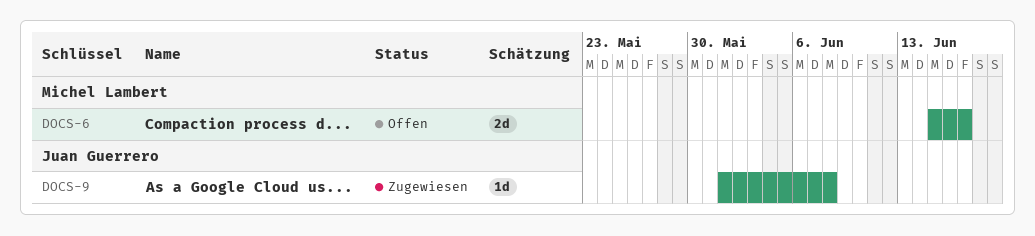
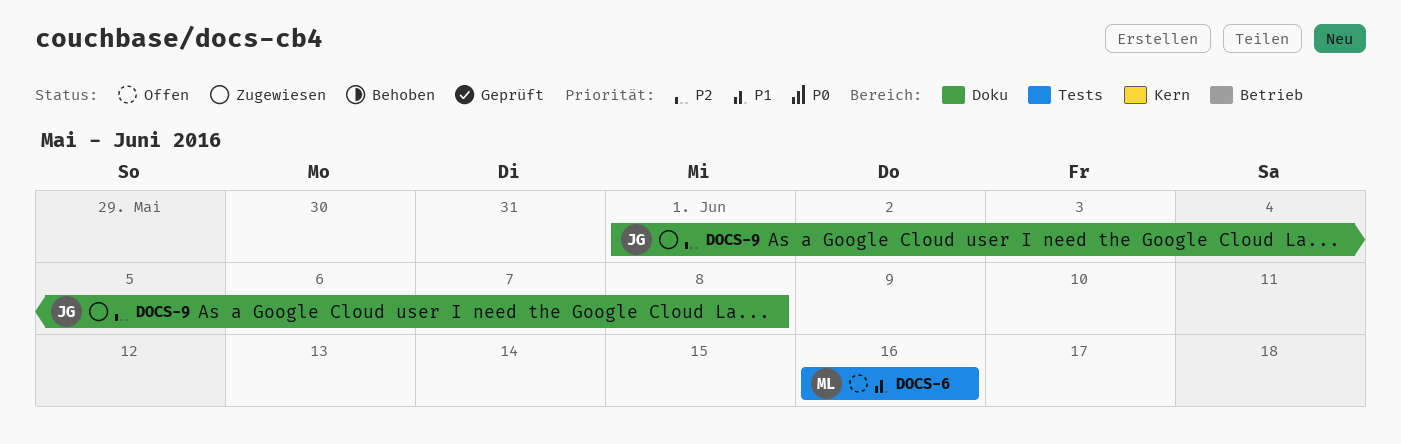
DOCS-6, start: Jun 15 -> Jun 16
DOCS-6, due: Jun 17 -> Jun 16

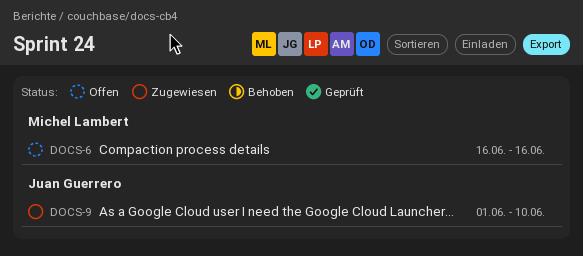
DOCS-9, due: Jun 8 -> Jun 10

